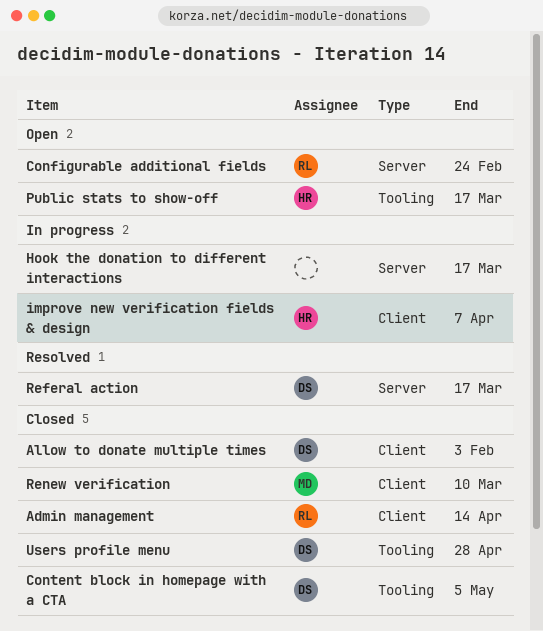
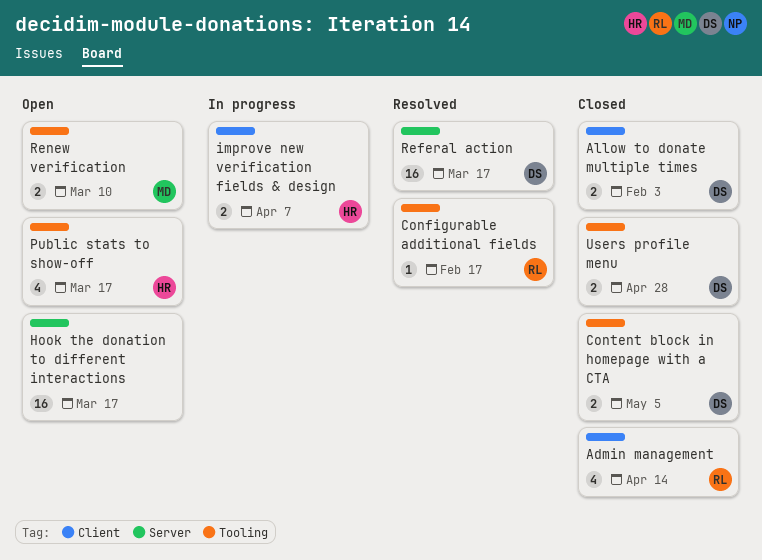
Configurable additional fields, status: Open -> Resolved
Configurable additional fields, label: Server -> Tooling
Configurable additional fields, due: Feb 24 -> Feb 17
Hook the donation to different interactions, status: In progress -> Open
Renew verification, status: Closed -> Open
Renew verification, label: Client -> Tooling

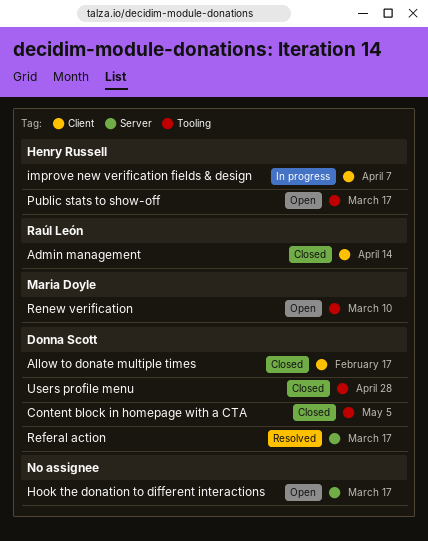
Allow to donate multiple times, due: Feb 3 -> Feb 17
Configurable additional fields: present -> none

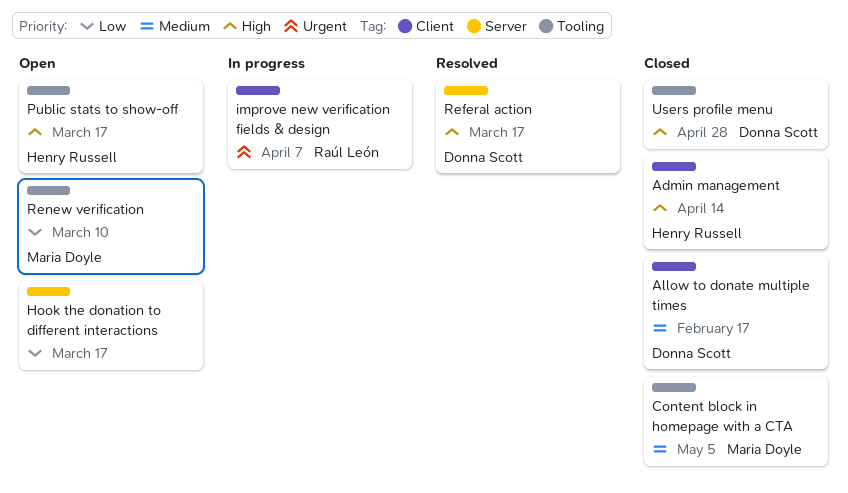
Admin management, owner: Raúl León -> Henry Russell
Content block in homepage with a CTA, owner: Donna Scott -> Maria Doyle
improve new verification fields & design, owner: Henry Russell -> Raúl León

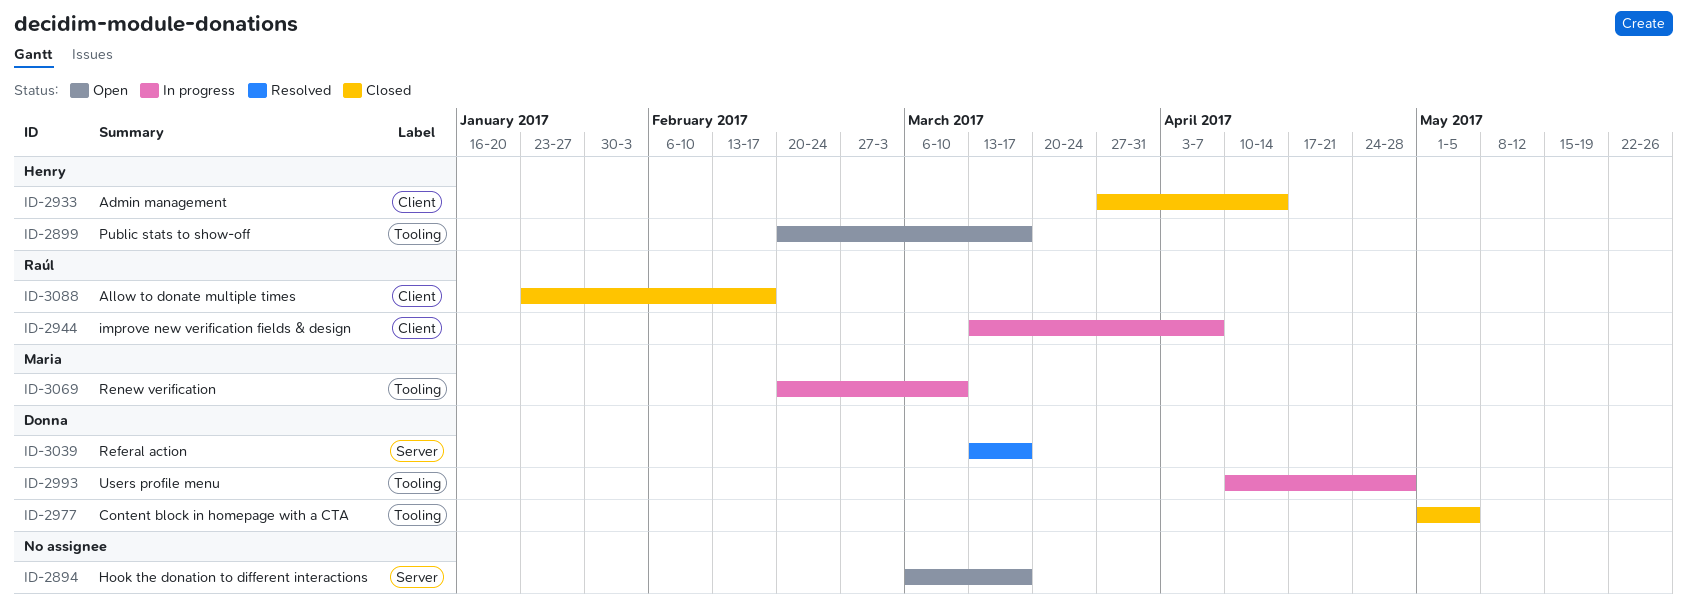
Allow to donate multiple times, owner: Donna Scott -> Raúl León
Content block in homepage with a CTA, owner: Maria Doyle -> Donna Scott
Renew verification, status: Open -> In progress
Users profile menu, status: Closed -> In progress

